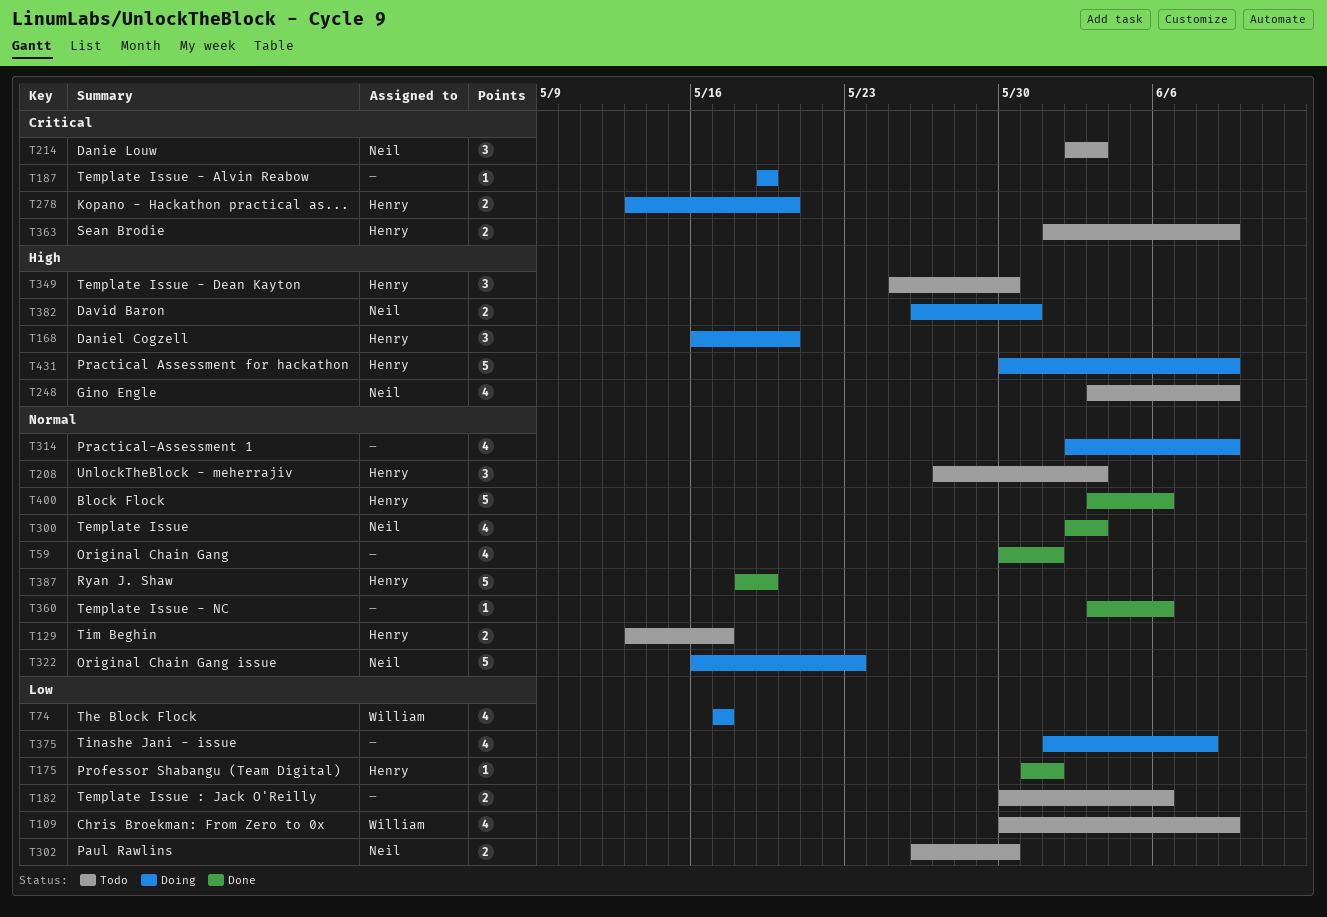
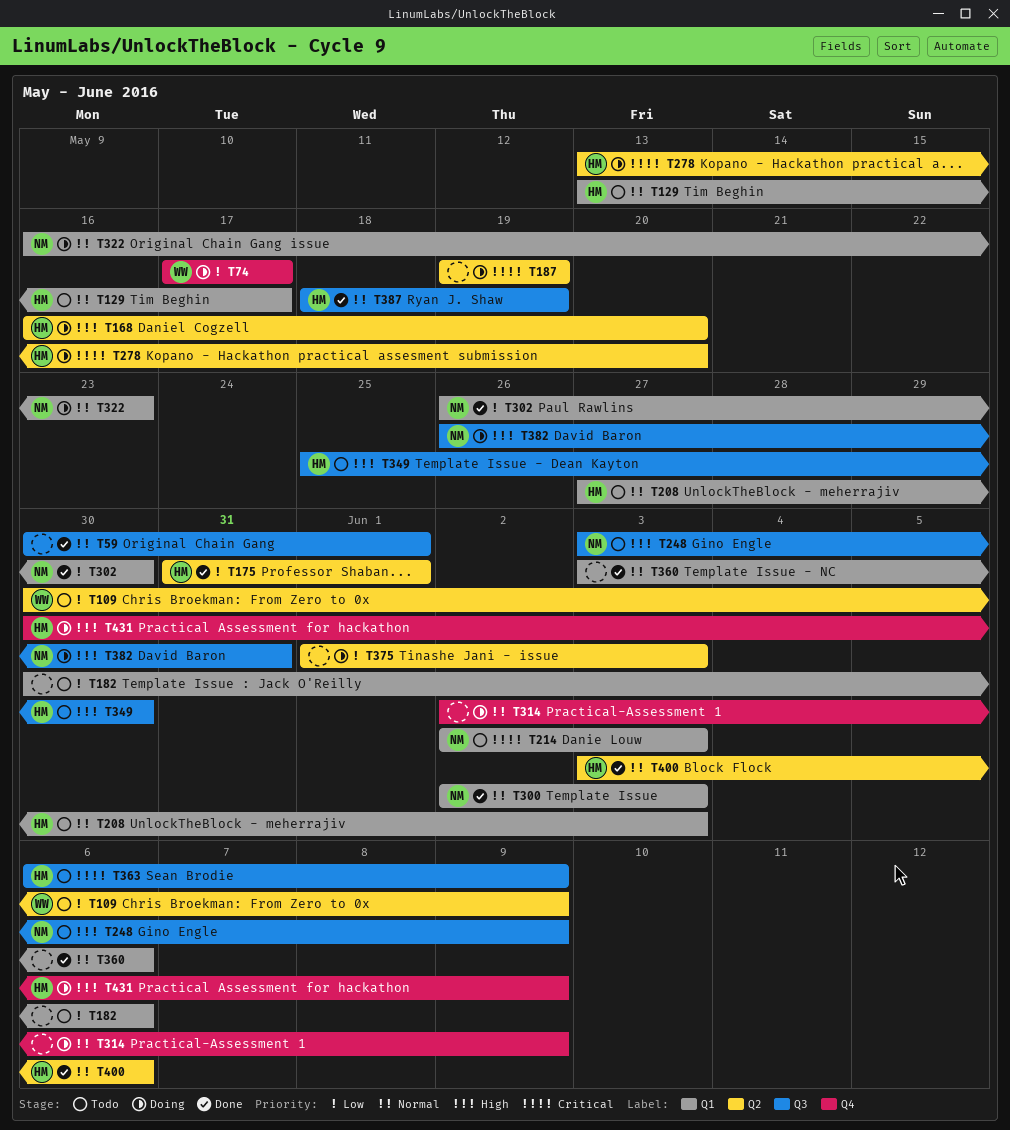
T302, status: Todo -> Done
T363, start: Jun 1 -> Jun 6
T375, due: Jun 8 -> Jun 3

